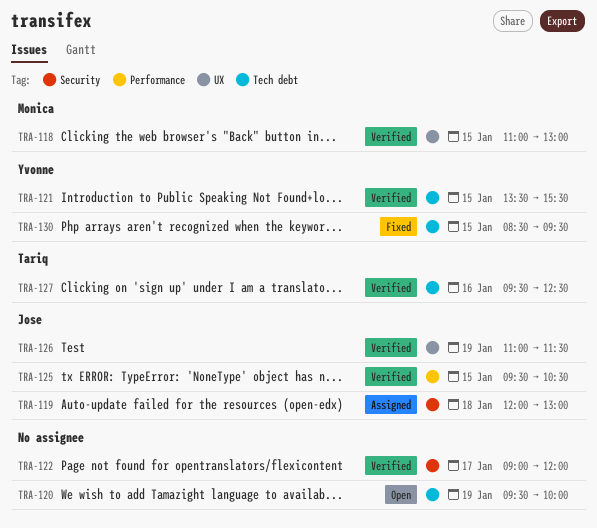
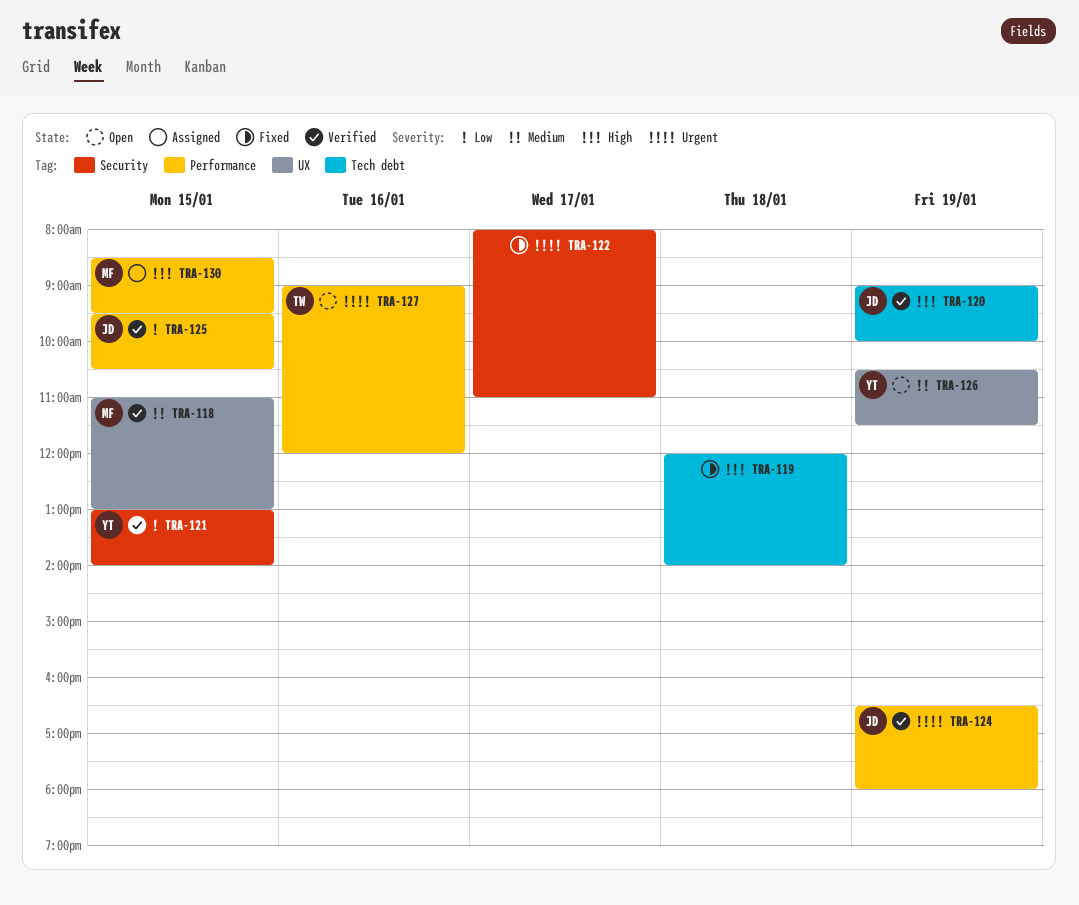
TRA-119, status: Assigned -> Fixed
TRA-119, owner: Jose -> none
TRA-119, label: Security -> Tech debt
TRA-119, ends: 13:00 -> 14:00
TRA-120, status: Open -> Verified
TRA-120, owner: none -> Jose
TRA-120, begins: 09:30 -> 09:00
TRA-121, label: Tech debt -> Security
TRA-121, begins: 13:30 -> 13:00
TRA-121, ends: 15:30 -> 14:00
TRA-122, status: Verified -> Fixed
TRA-122, begins: 09:00 -> 08:00
TRA-122, ends: 12:00 -> 11:00
TRA-124: none -> present
TRA-126, status: Verified -> Open
TRA-126, owner: Jose -> Yvonne
TRA-126, begins: 11:00 -> 10:30
TRA-127, status: Verified -> Open
TRA-127, label: Tech debt -> Performance
TRA-127, begins: 09:30 -> 09:00
TRA-127, ends: 12:30 -> 12:00
TRA-130, status: Fixed -> Assigned
TRA-130, owner: Yvonne -> Monica
TRA-130, label: Tech debt -> Performance

